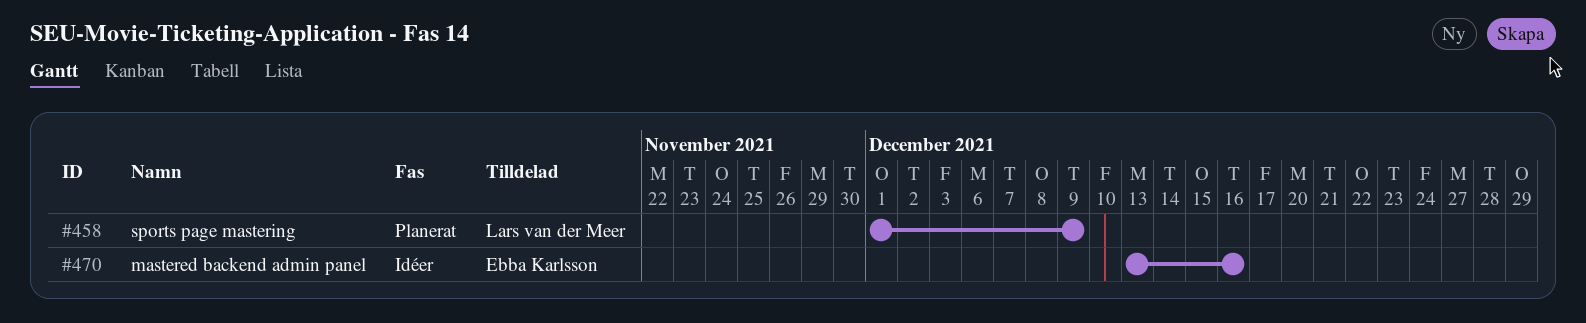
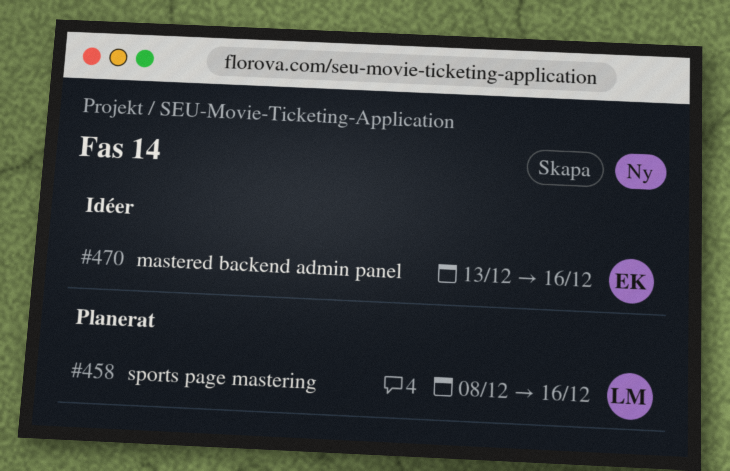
#458, start: Dec 1 -> Dec 8
#458, due: Dec 9 -> Dec 16

